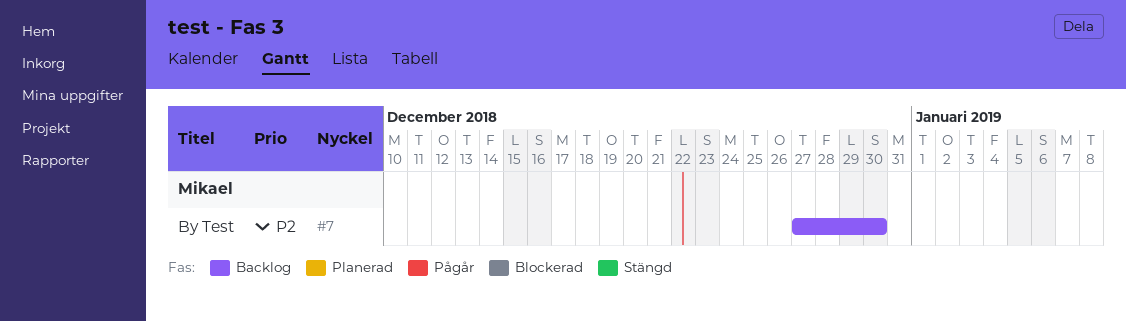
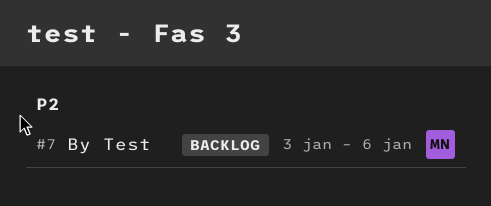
#7, start: Dec 27 -> Jan 3
#7, due: Dec 30 -> Jan 6

